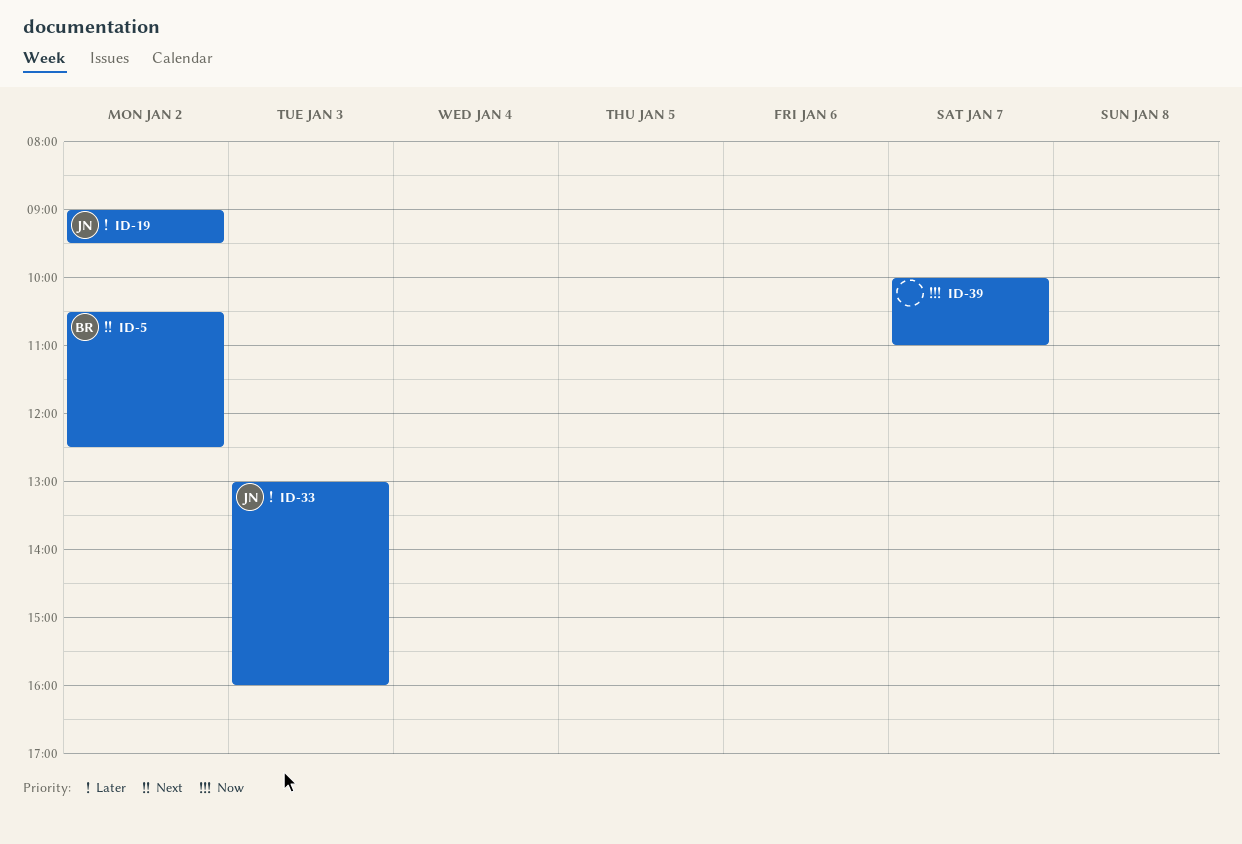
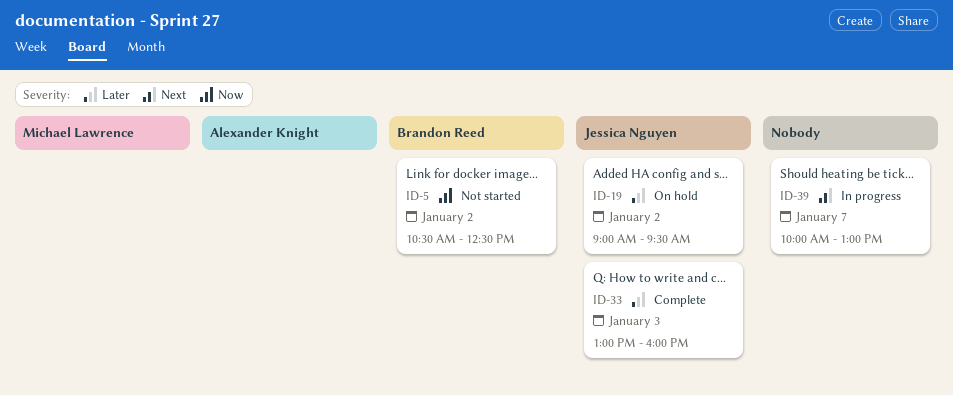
ID-5, priority: Next -> Now
ID-39, priority: Now -> Next
ID-39, ends: 11:00 -> 13:00

